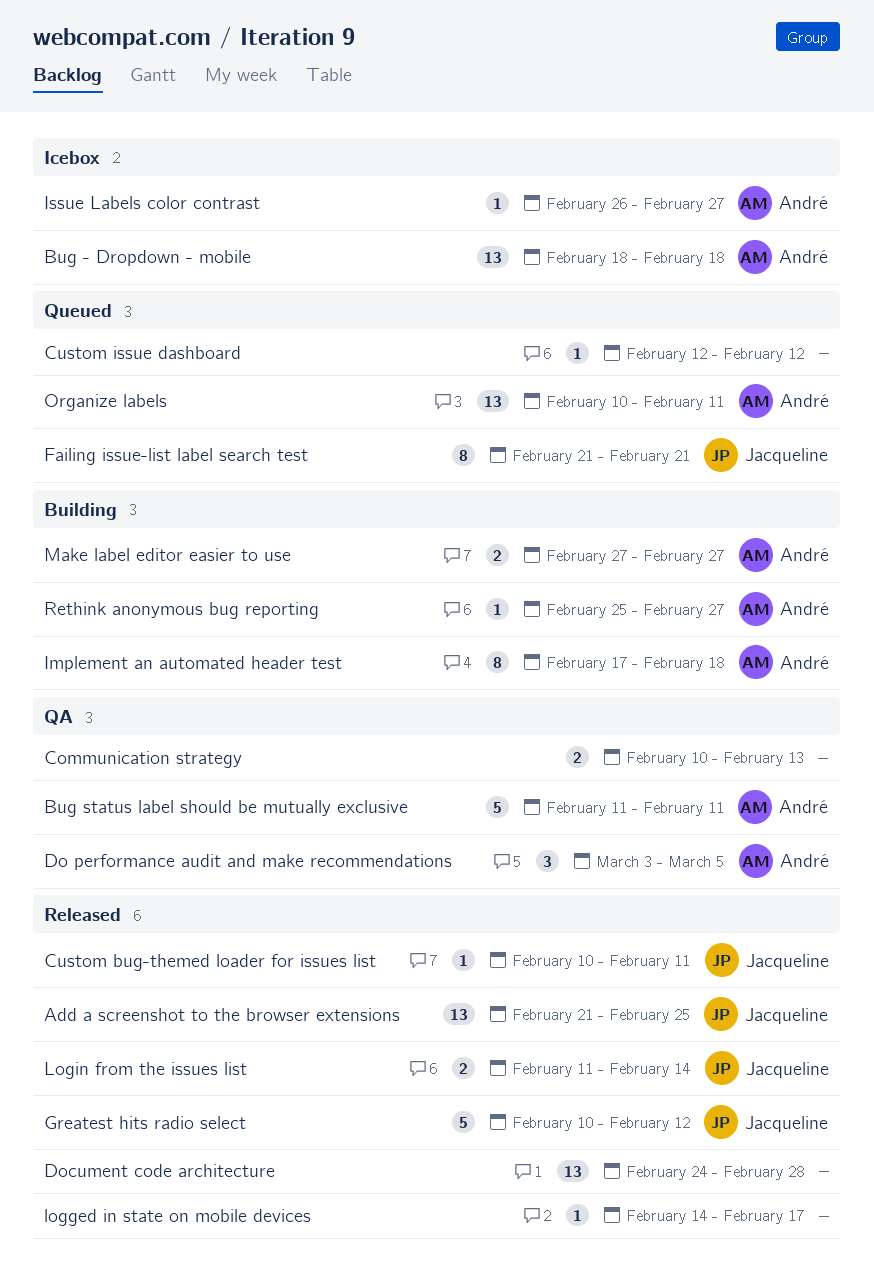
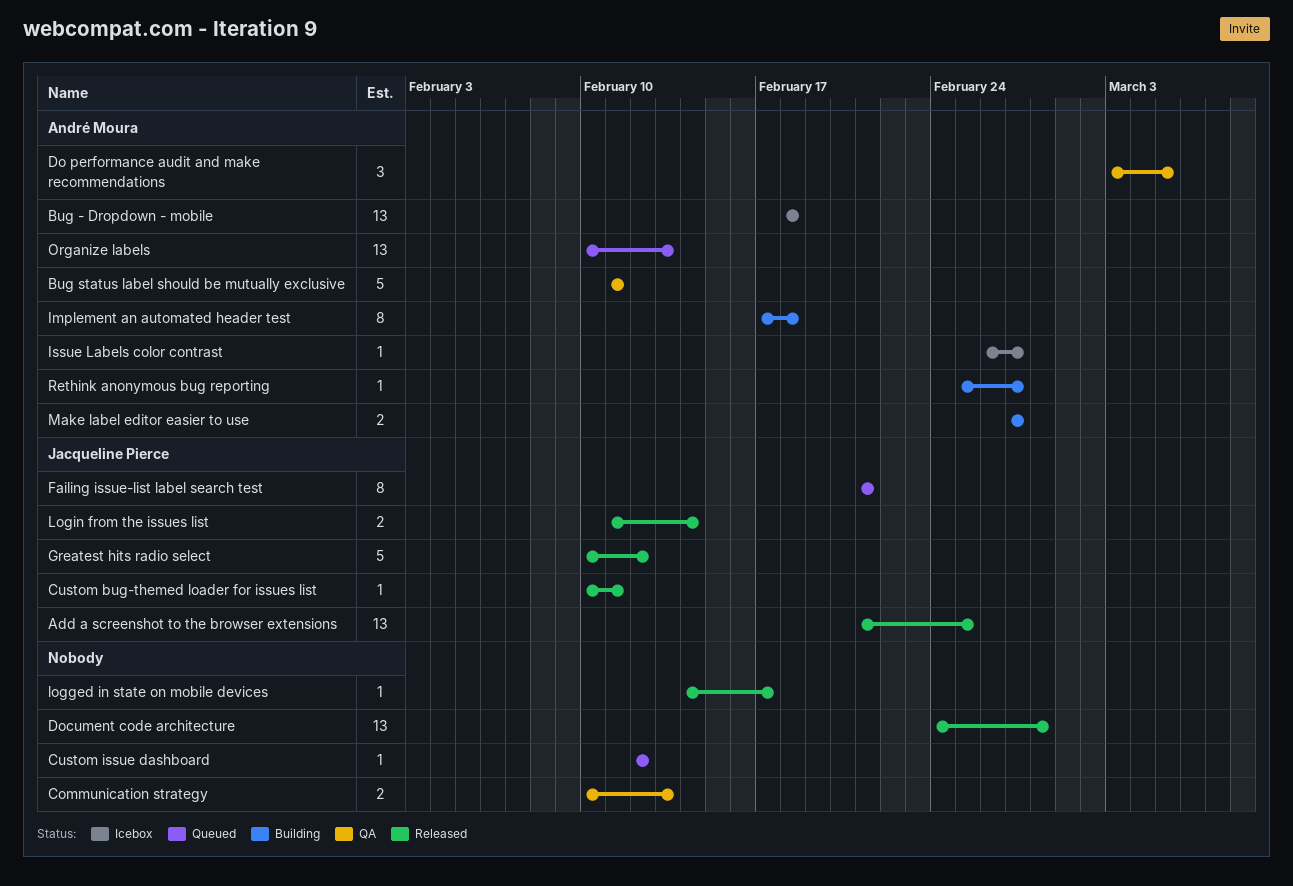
Organize labels, due: Feb 11 -> Feb 13

